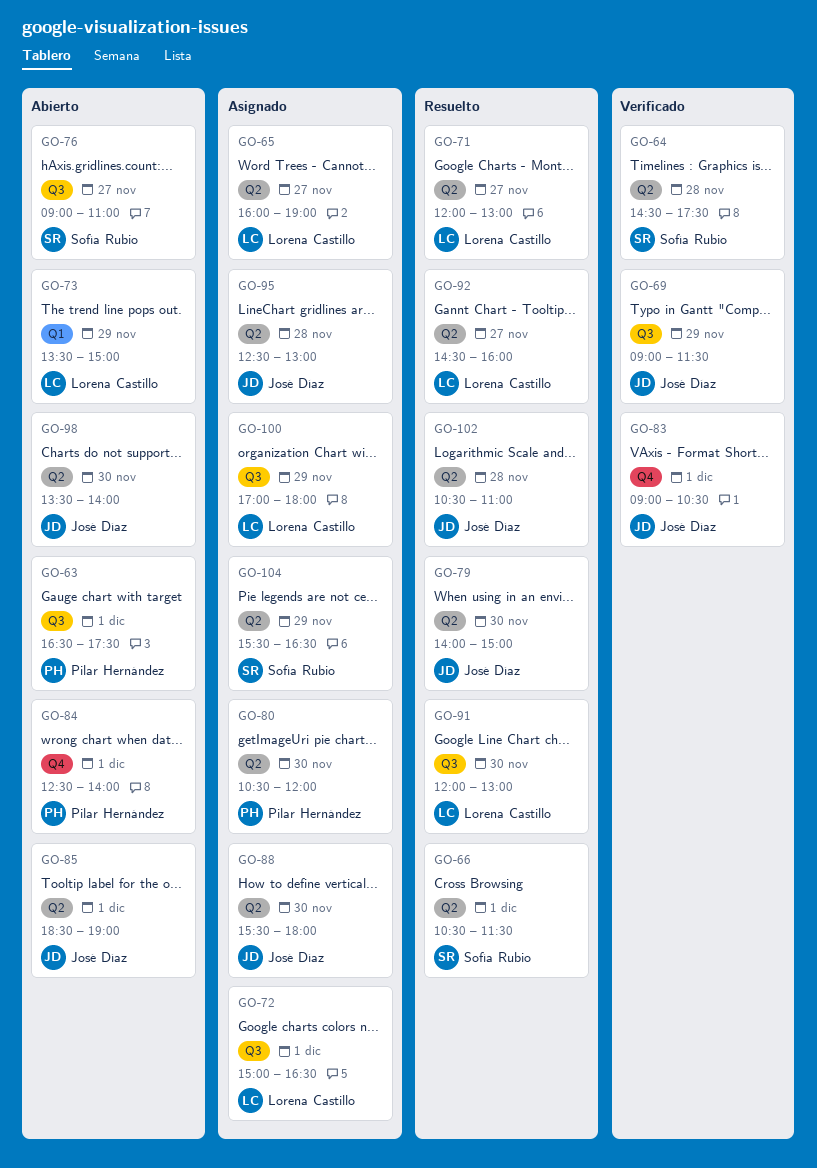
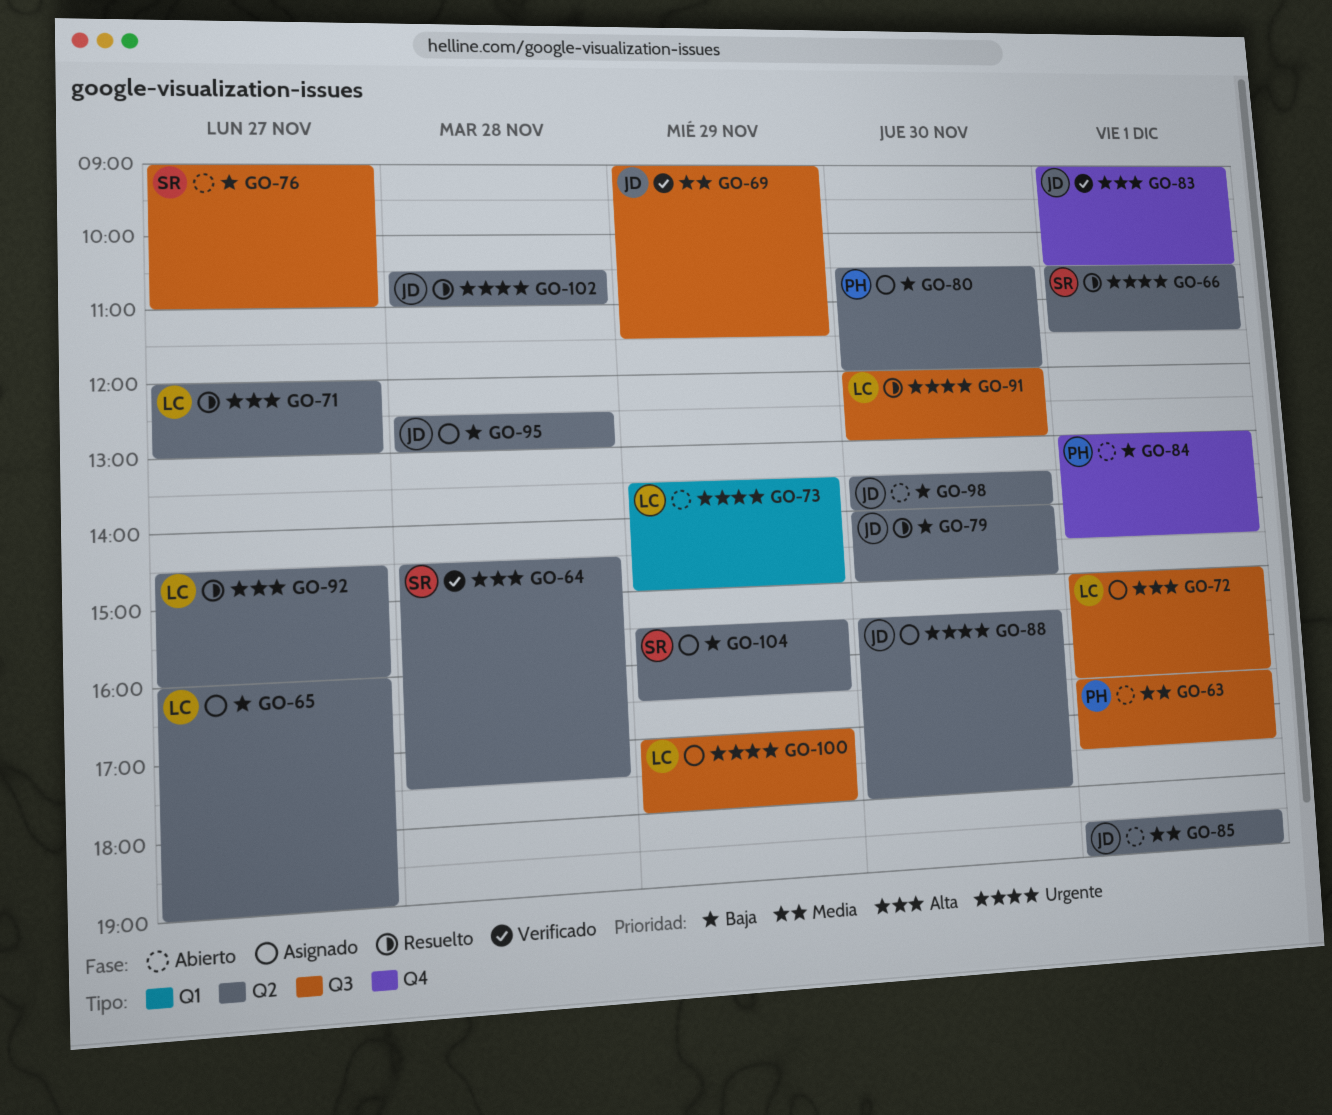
GO-84, begins: 12:30 -> 13:00
GO-84, ends: 14:00 -> 14:30

